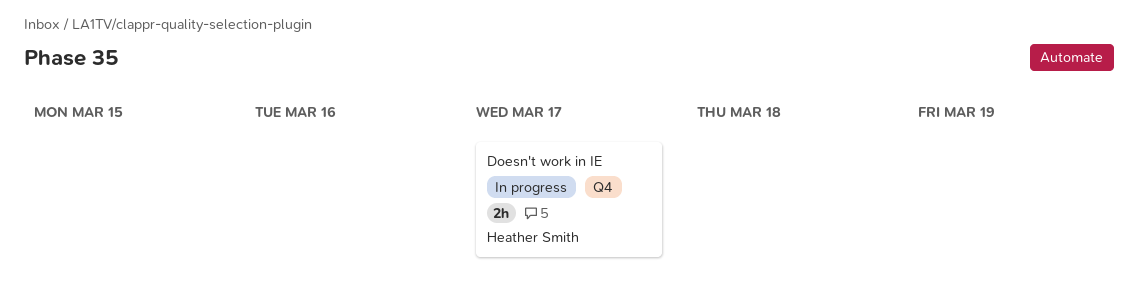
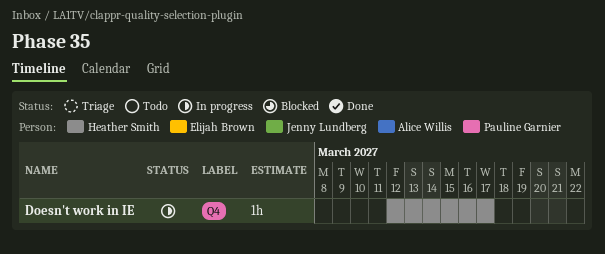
Doesn't work in IE, estimate: 2h -> 1h

